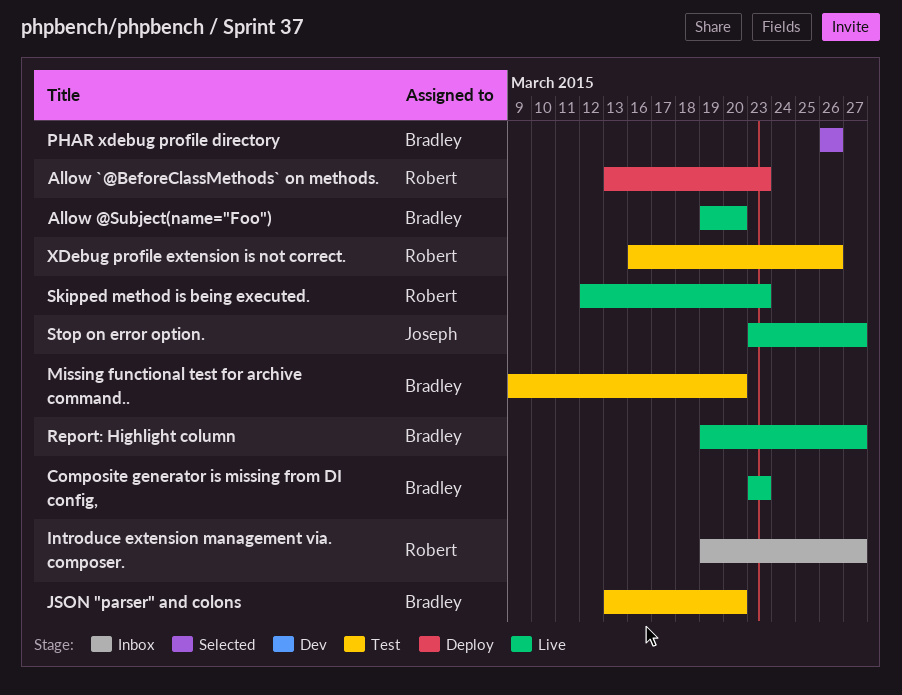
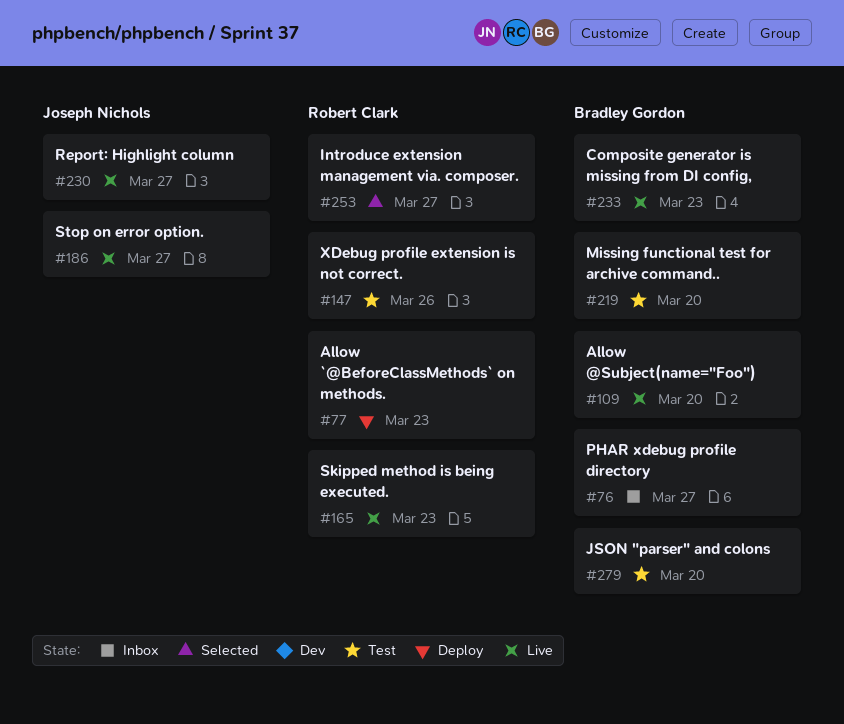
Introduce extension management via. composer., status: Inbox -> Selected
PHAR xdebug profile directory, status: Selected -> Inbox
PHAR xdebug profile directory, due: Mar 26 -> Mar 27
Report: Highlight column, owner: Bradley Gordon -> Joseph Nichols

